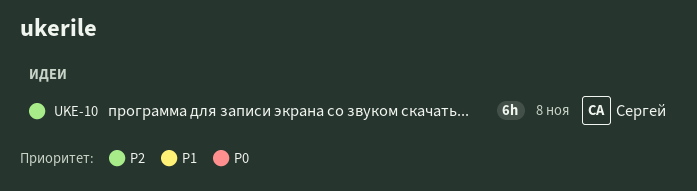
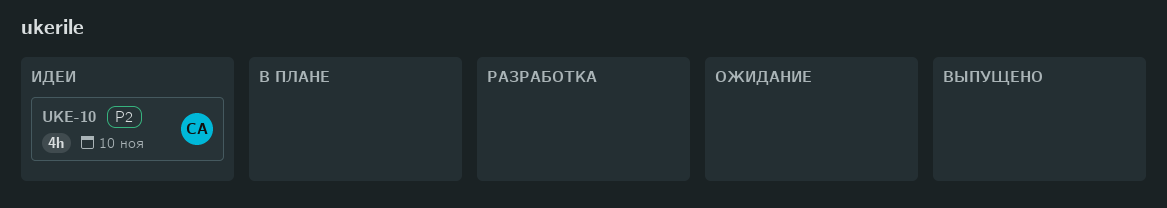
UKE-10, estimate: 6h -> 4h
UKE-10, due: Nov 8 -> Nov 10

